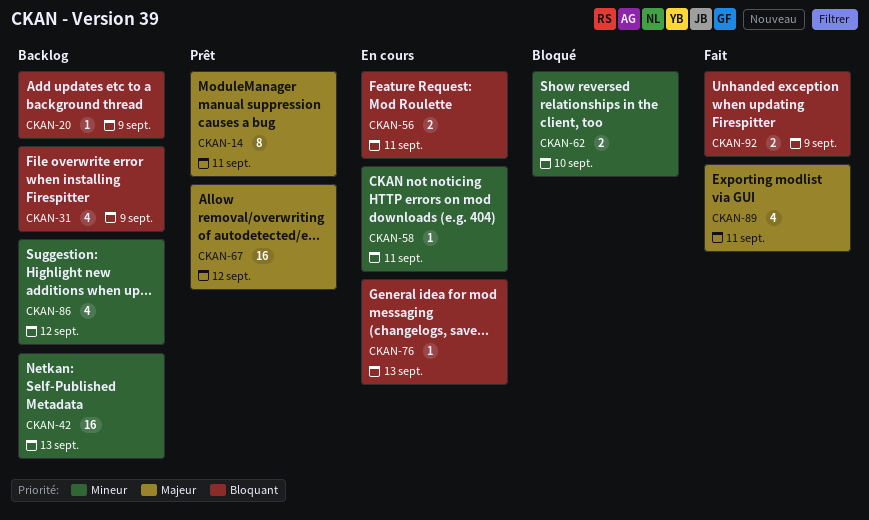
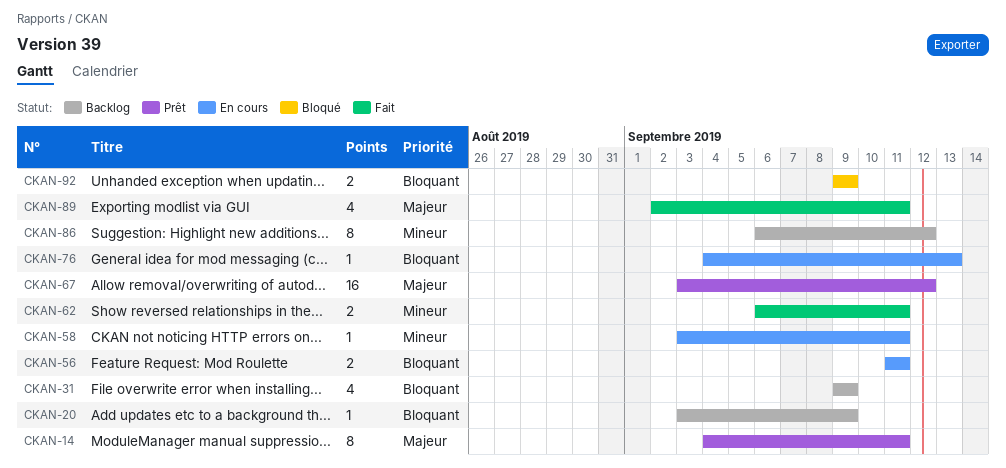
CKAN-42: present -> none
CKAN-62, status: Bloqué -> Fait
CKAN-62, due: Sep 10 -> Sep 11
CKAN-86, estimate: 4 -> 8
CKAN-92, status: Fait -> Bloqué

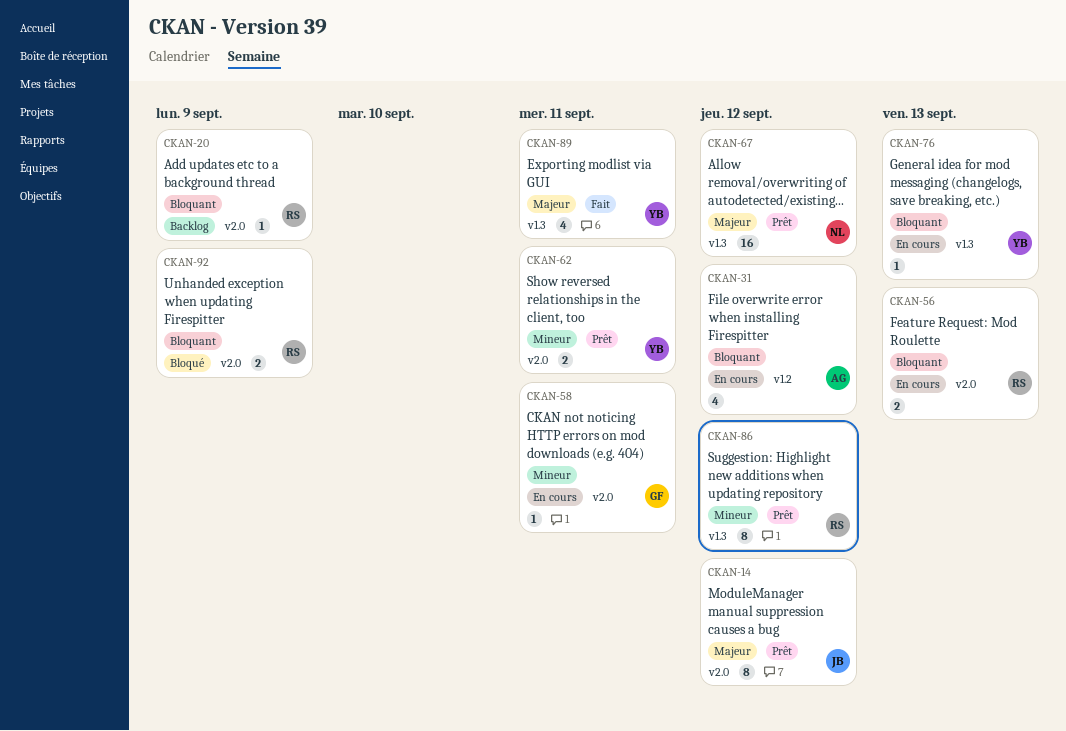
CKAN-14, due: Sep 11 -> Sep 12
CKAN-31, status: Backlog -> En cours
CKAN-31, due: Sep 9 -> Sep 12
CKAN-56, due: Sep 11 -> Sep 13
CKAN-62, status: Fait -> Prêt
CKAN-86, status: Backlog -> Prêt

